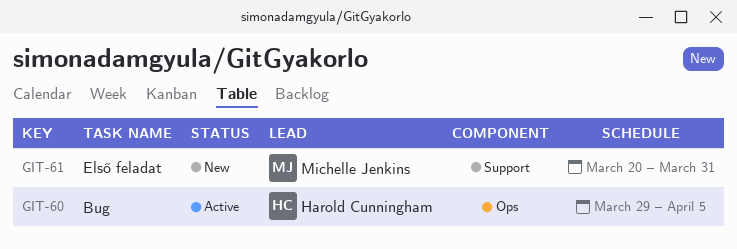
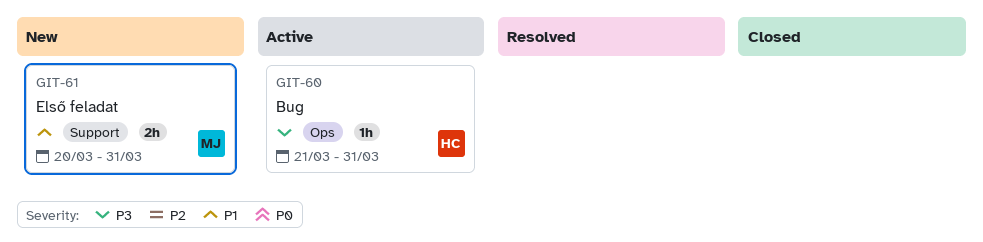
GIT-60, start: Mar 29 -> Mar 21
GIT-60, due: Apr 5 -> Mar 31

